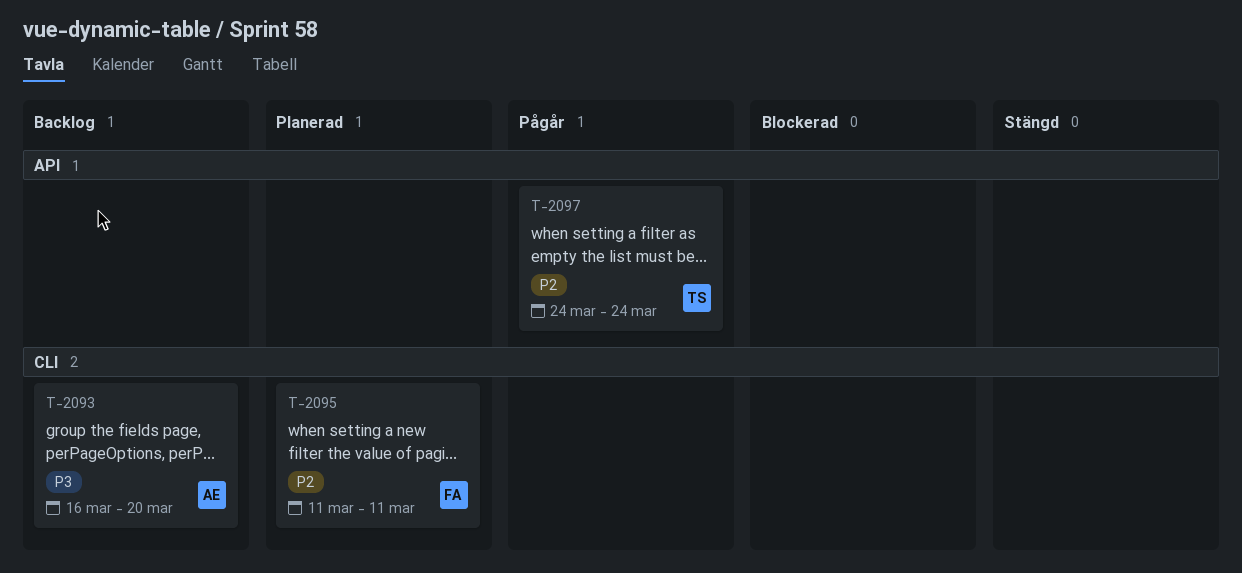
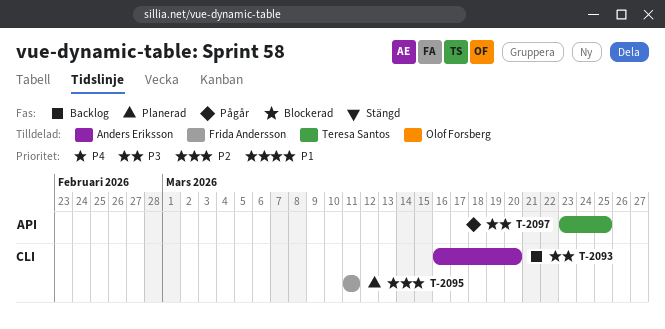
T-2097, priority: P2 -> P3
T-2097, start: Mar 24 -> Mar 23
T-2097, due: Mar 24 -> Mar 25

